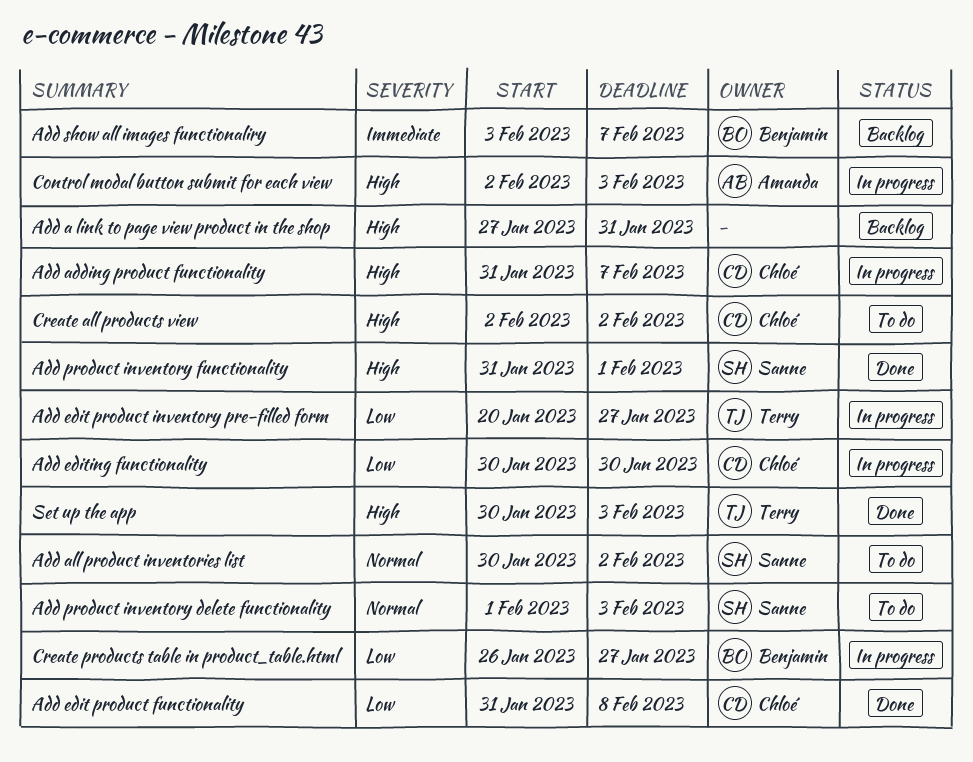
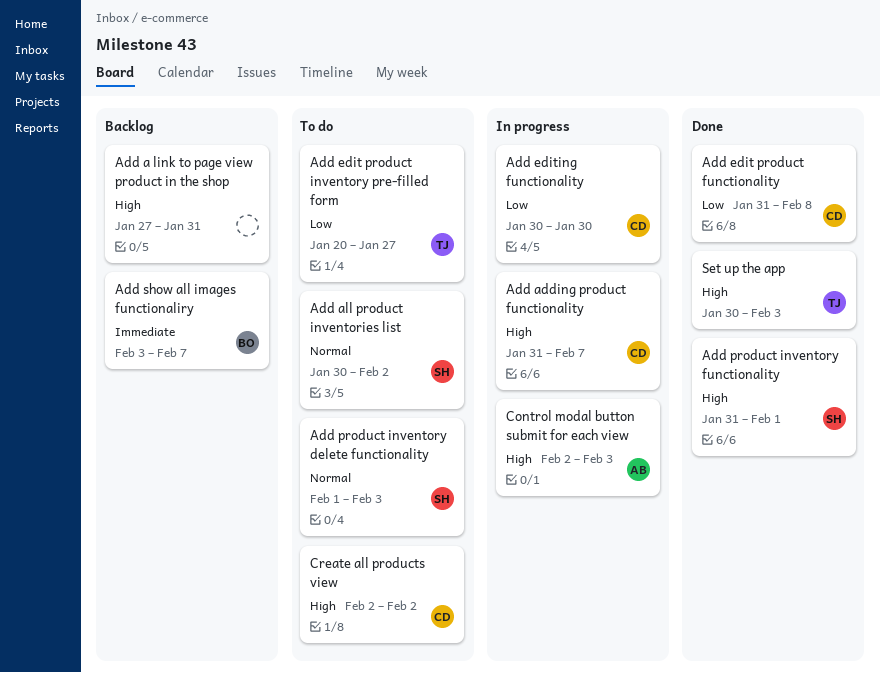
Add edit product inventory pre-filled form, status: In progress -> To do
Create products table in product_table.html: present -> none

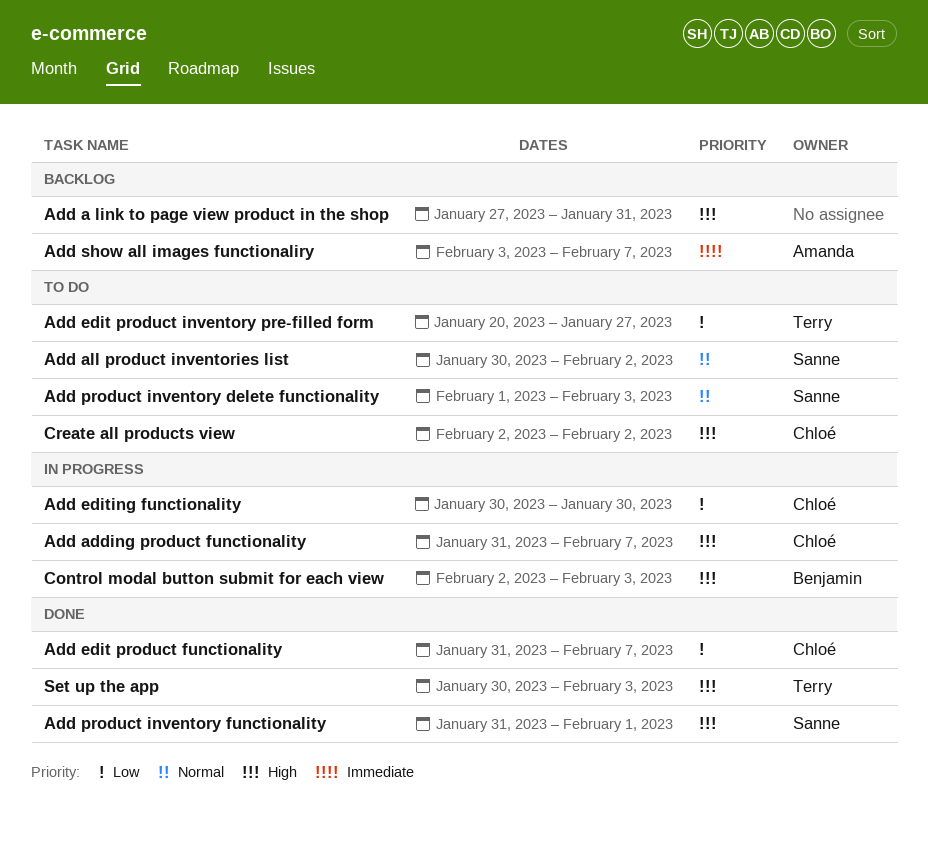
Add edit product functionality, due: Feb 8 -> Feb 7
Add show all images functionaliry, owner: Benjamin -> Amanda
Control modal button submit for each view, owner: Amanda -> Benjamin

